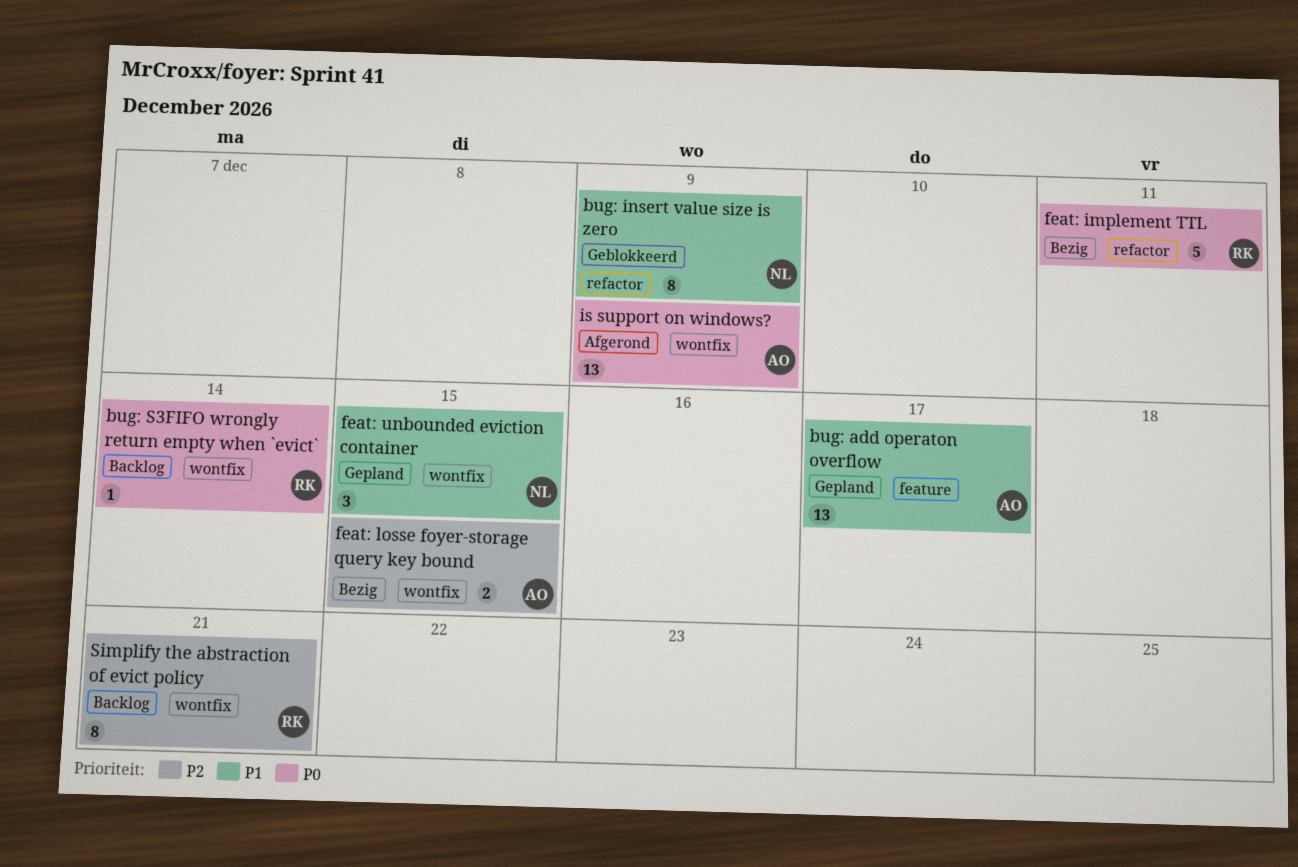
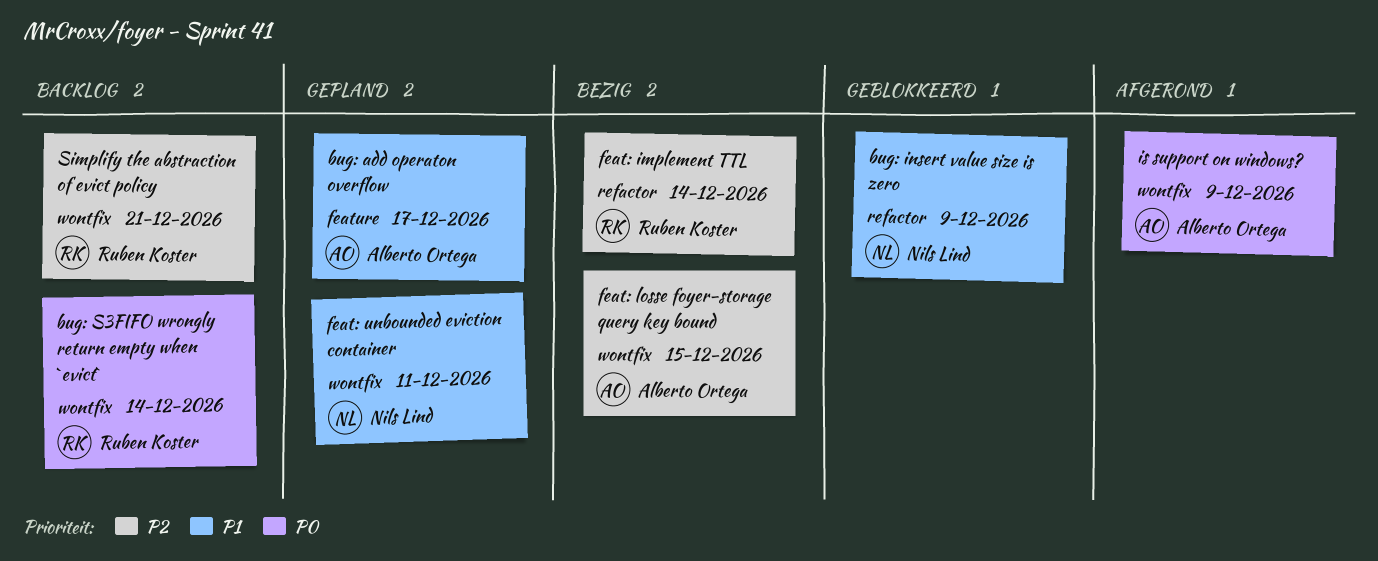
feat: implement TTL, priority: P0 -> P2
feat: implement TTL, due: Dec 11 -> Dec 14
feat: unbounded eviction container, due: Dec 15 -> Dec 11

